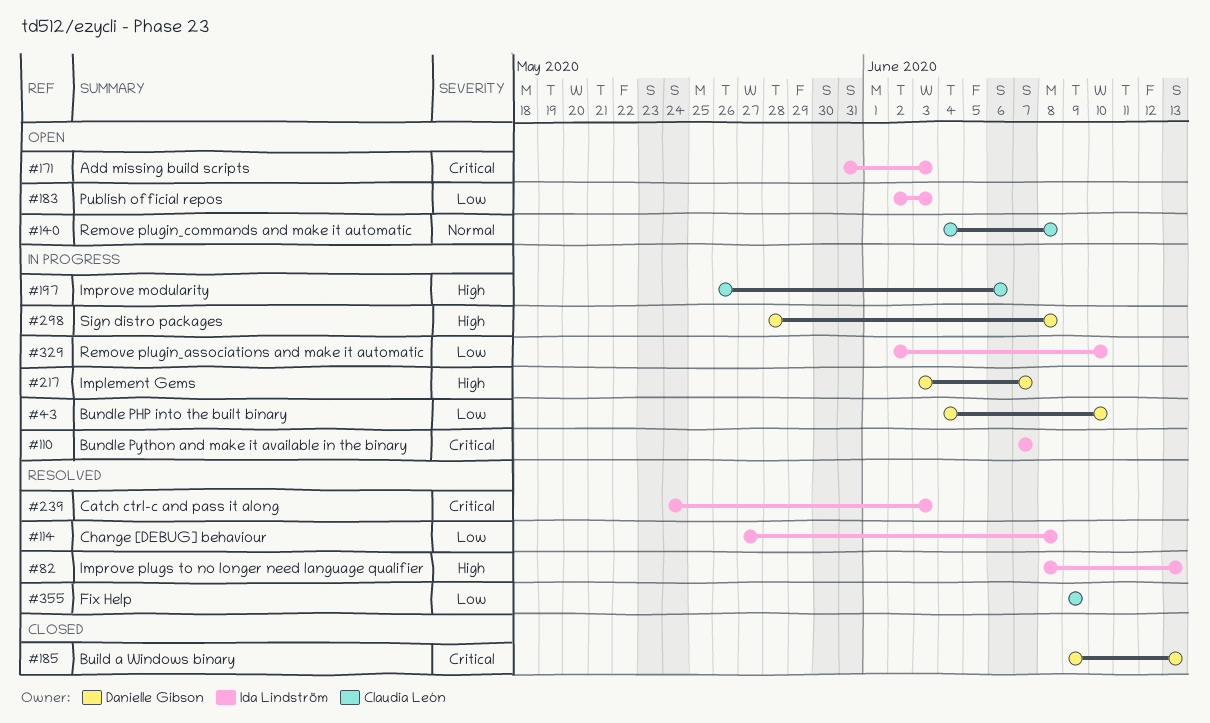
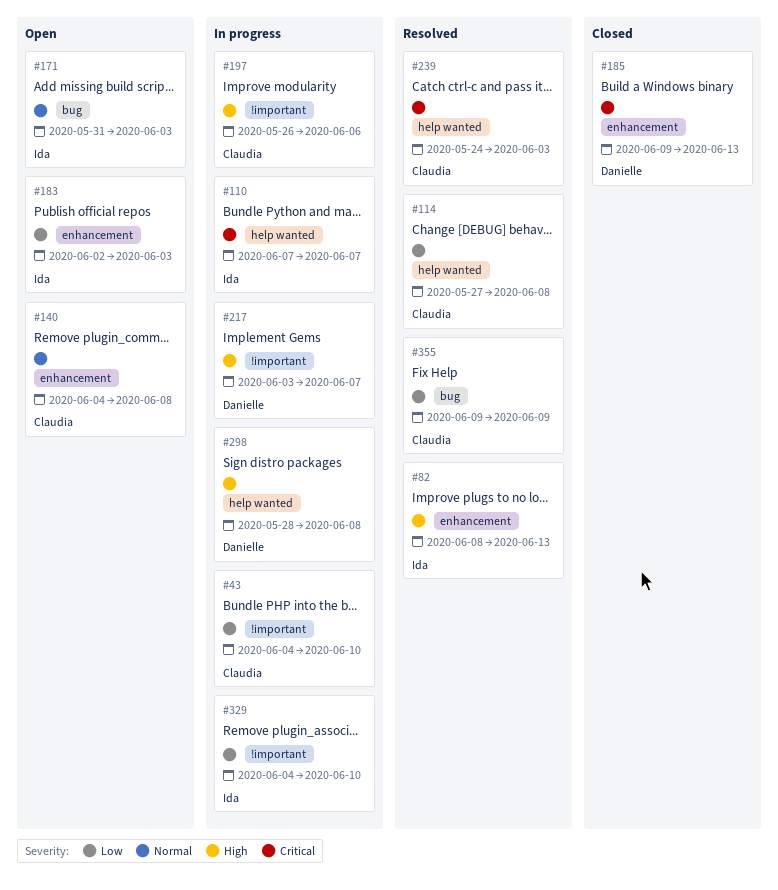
#43, owner: Danielle Gibson -> Claudia León
#114, owner: Ida Lindström -> Claudia León
#171, priority: Critical -> Normal
#239, owner: Ida Lindström -> Claudia León
#329, start: Jun 2 -> Jun 4

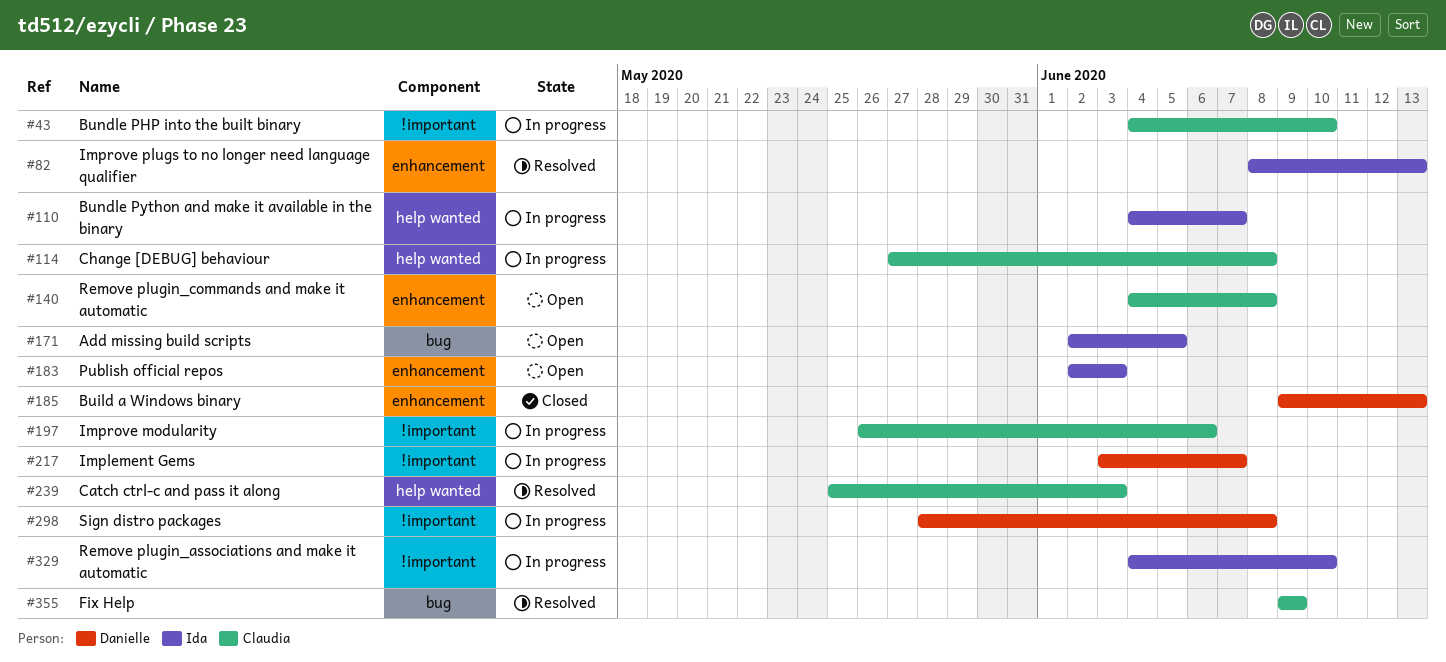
#110, start: Jun 7 -> Jun 4
#114, status: Resolved -> In progress
#171, start: May 31 -> Jun 2
#171, due: Jun 3 -> Jun 5
#239, start: May 24 -> May 25
#298, label: help wanted -> !important

